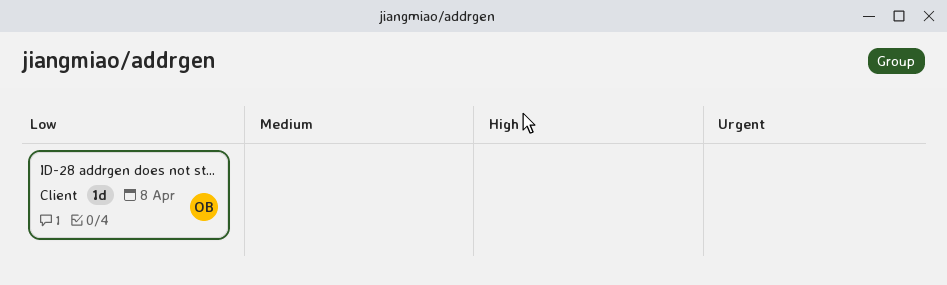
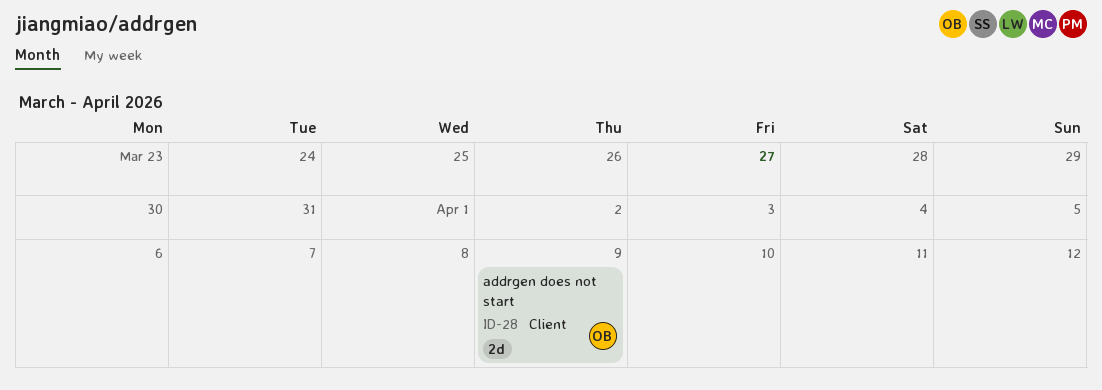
ID-28, estimate: 1d -> 2d
ID-28, due: Apr 8 -> Apr 9

